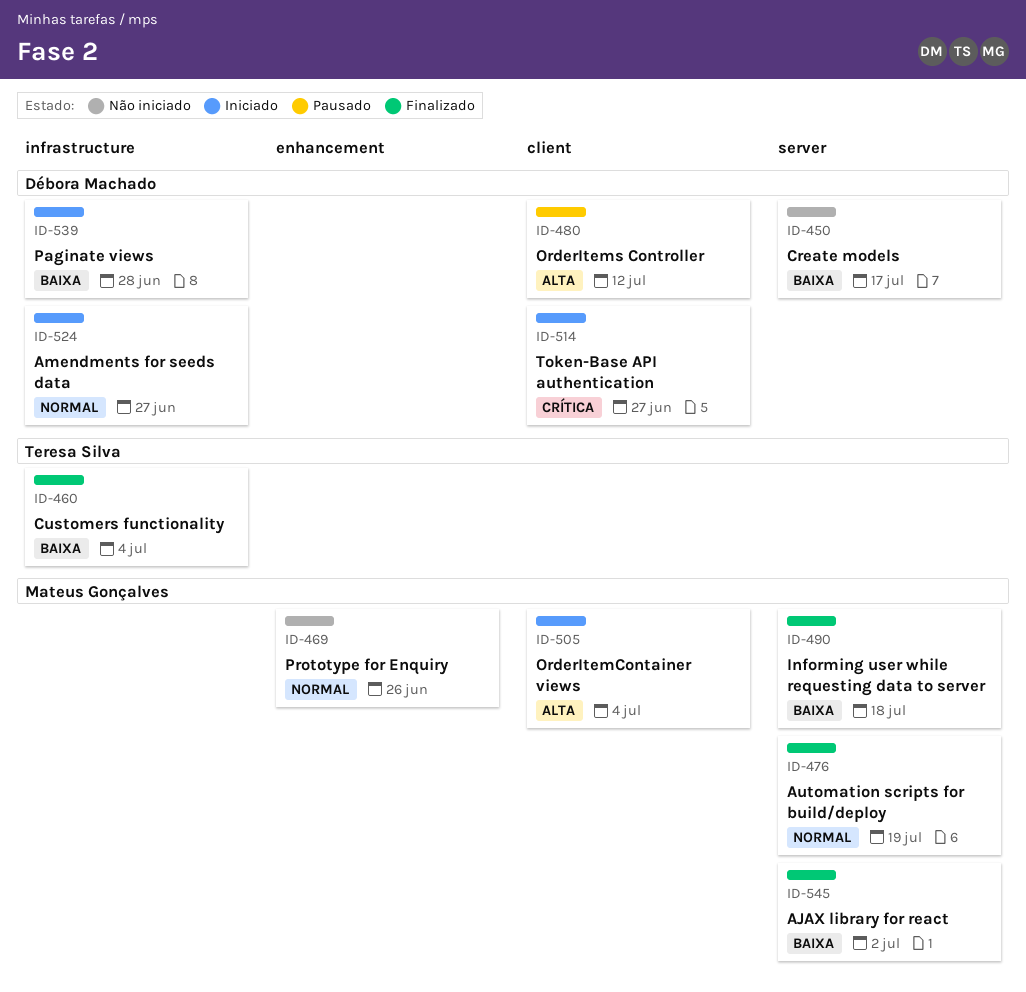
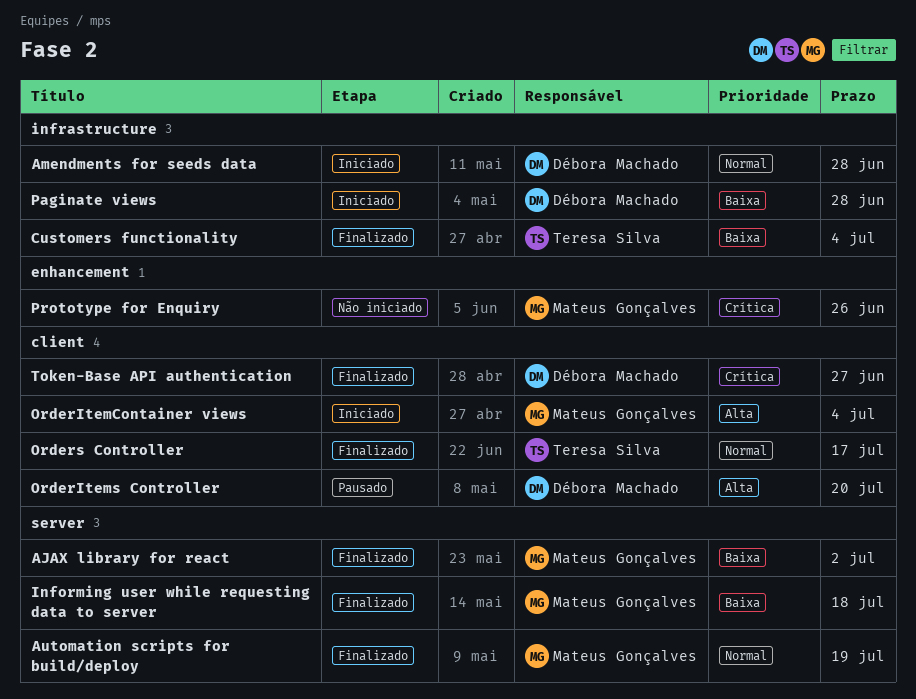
Amendments for seeds data, due: Jun 27 -> Jun 28
Create models: present -> none
OrderItems Controller, due: Jul 12 -> Jul 20
Orders Controller: none -> present
Prototype for Enquiry, priority: Normal -> Crítica
Token-Base API authentication, status: Iniciado -> Finalizado

